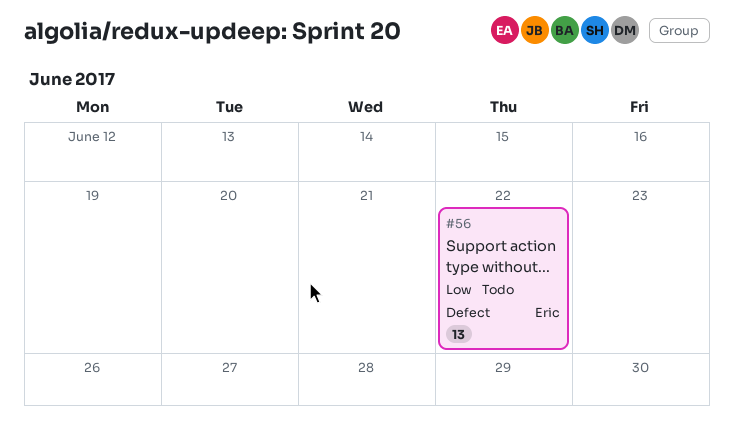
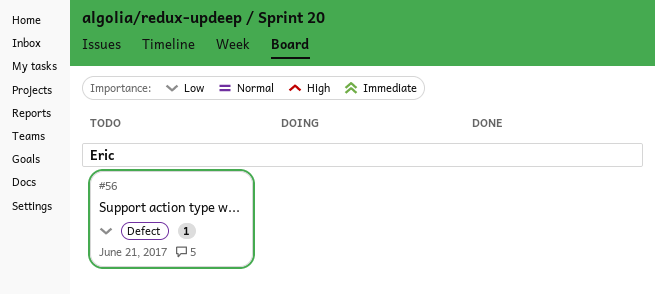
#56, estimate: 13 -> 1
#56, due: Jun 22 -> Jun 21

